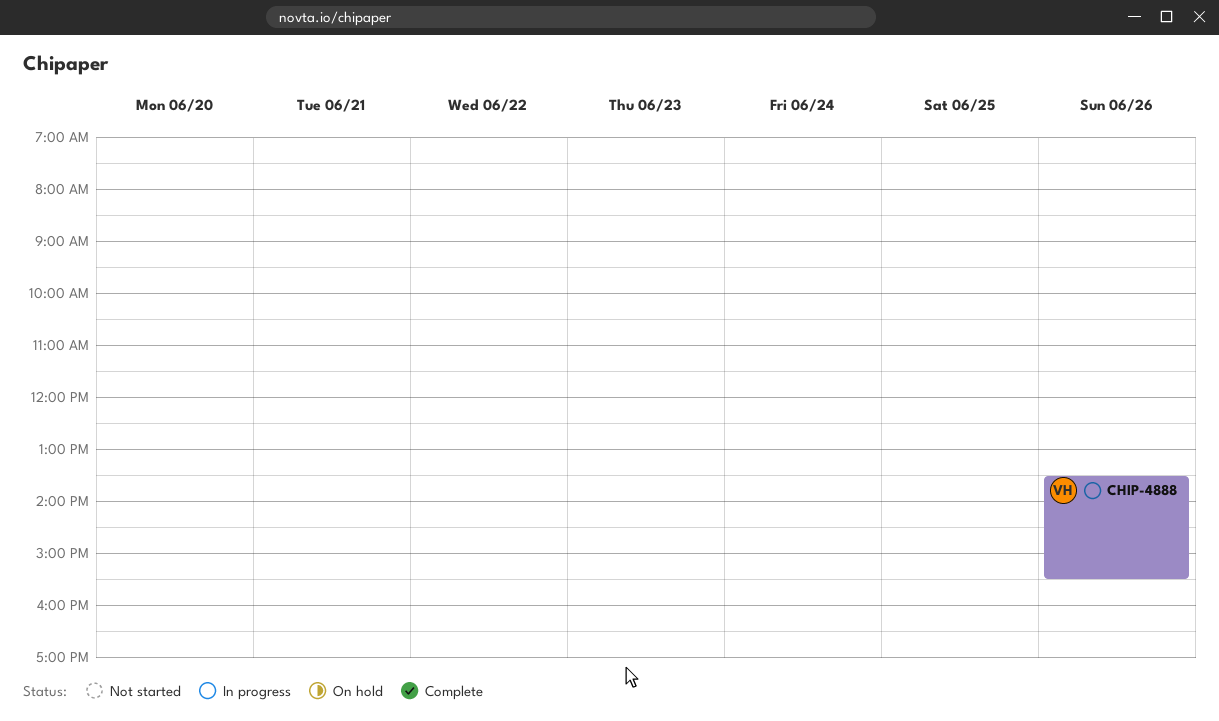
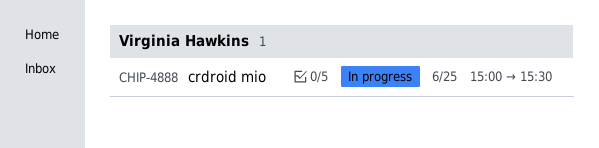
CHIP-4888, day: Jun 26 -> Jun 25
CHIP-4888, begins: 13:30 -> 15:00

